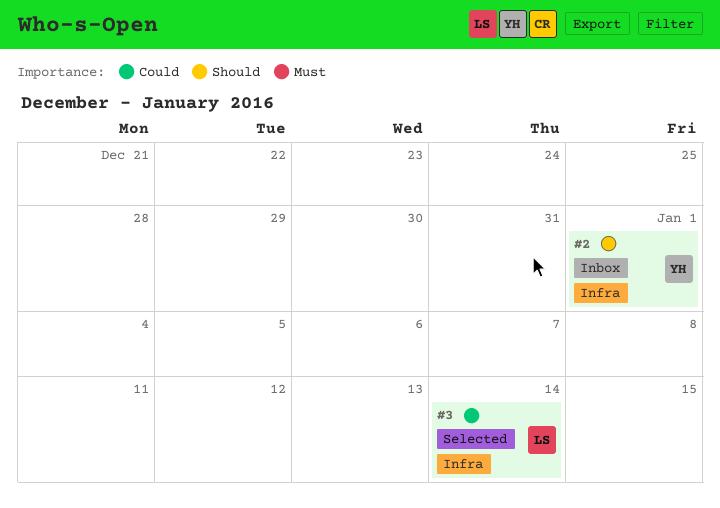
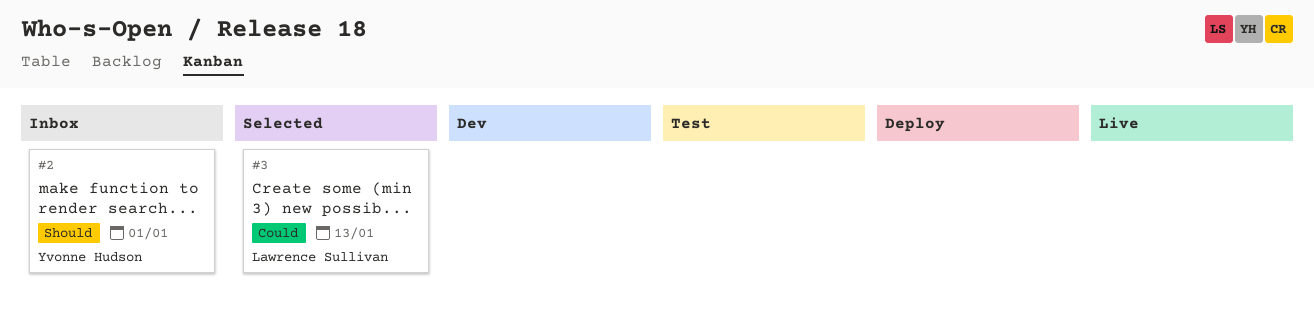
#3, due: Jan 14 -> Jan 13

